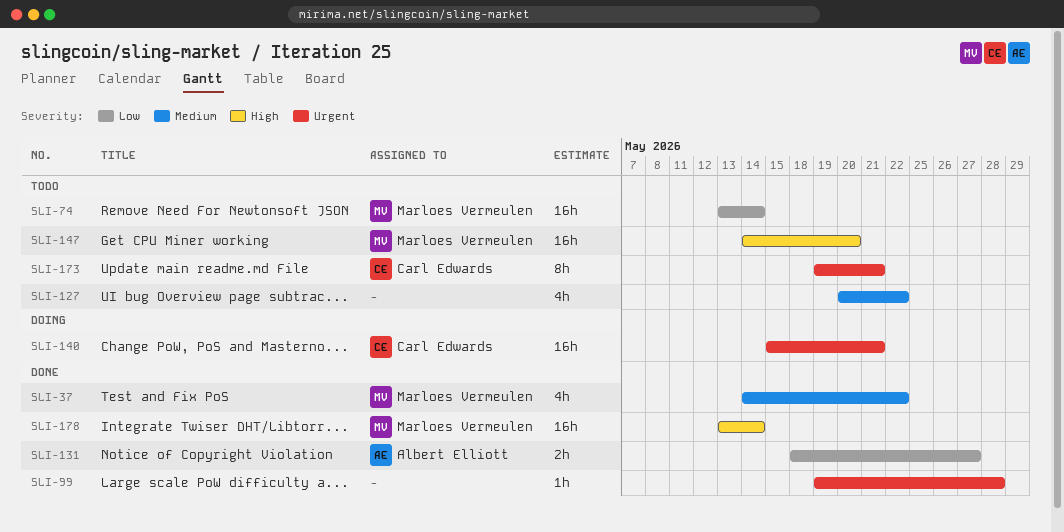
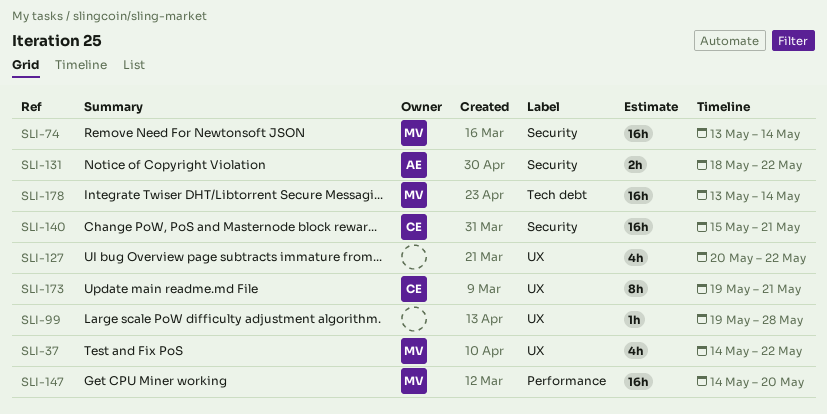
SLI-131, due: May 27 -> May 22

